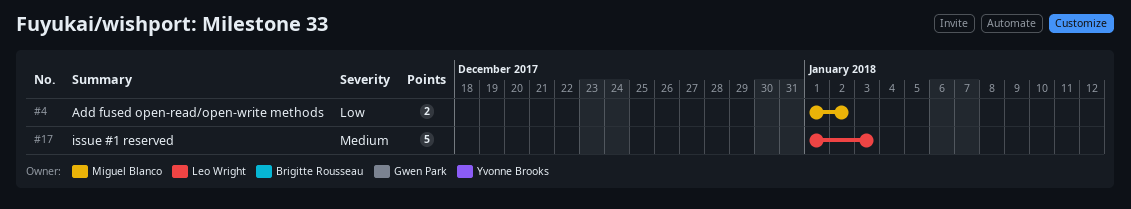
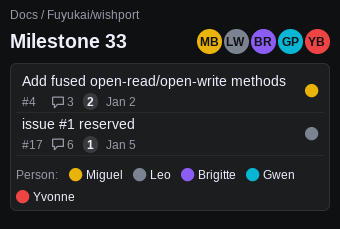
#17, estimate: 5 -> 1
#17, due: Jan 3 -> Jan 5

